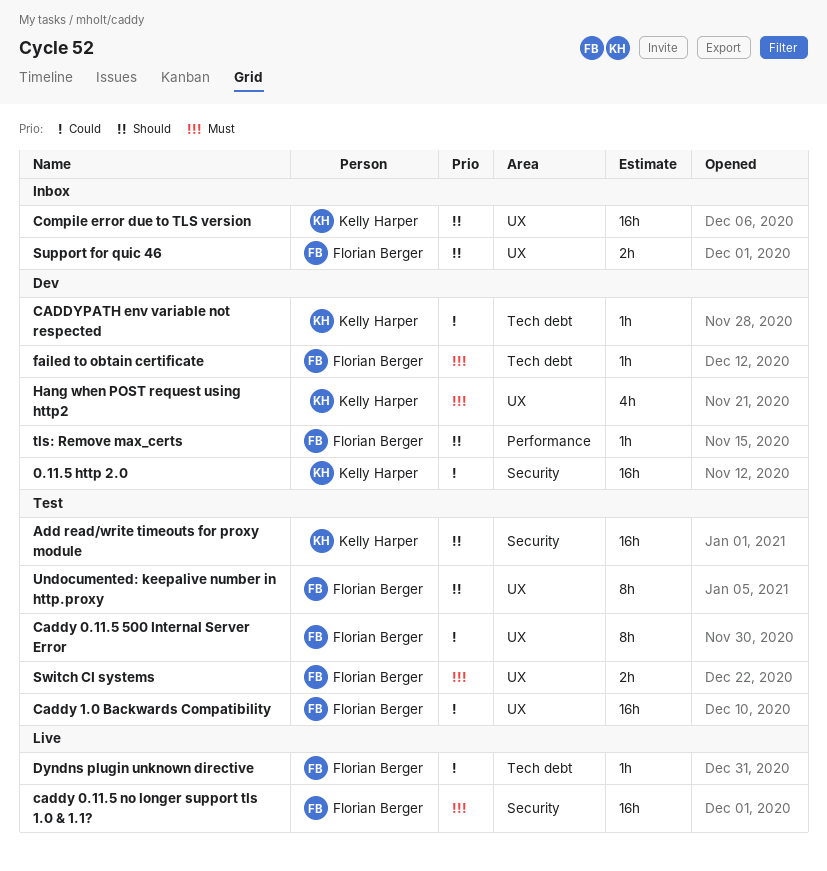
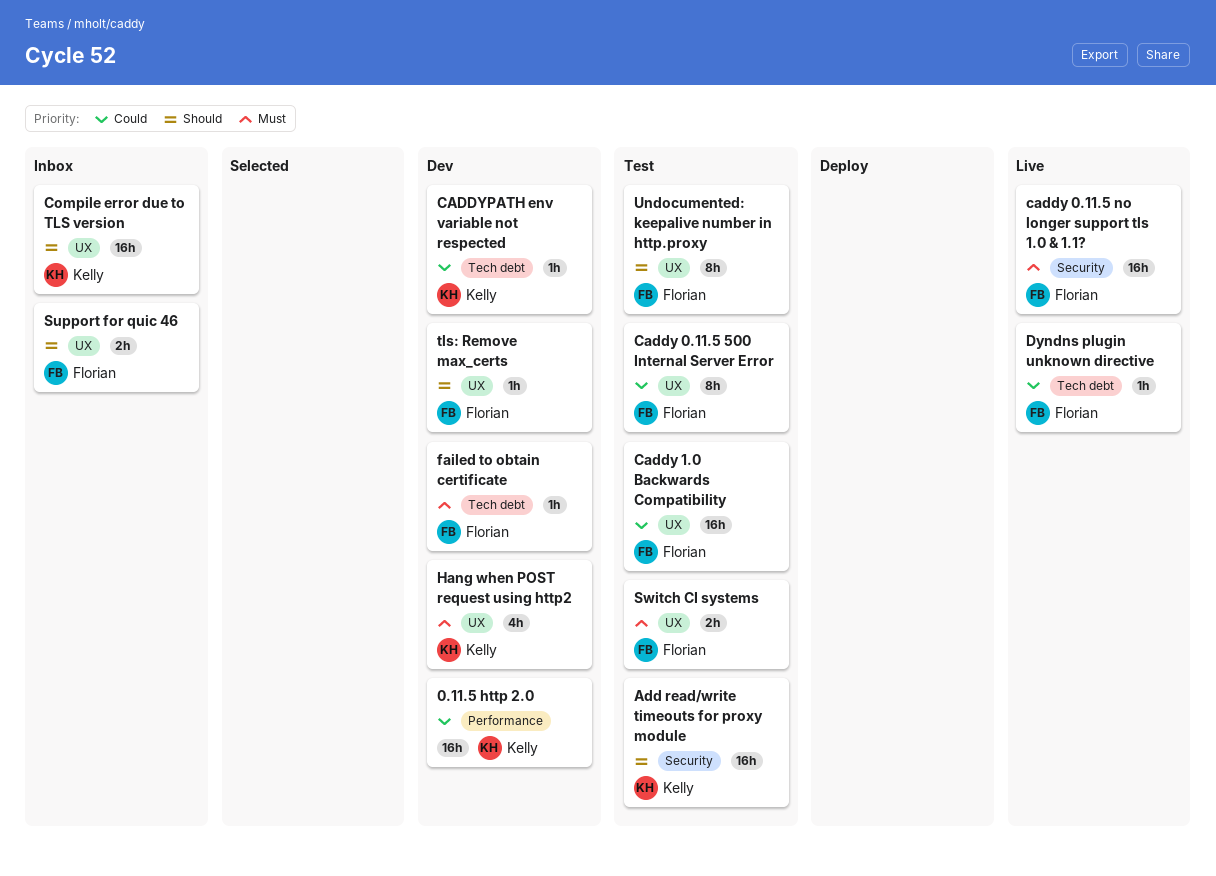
0.11.5 http 2.0, label: Security -> Performance
tls: Remove max_certs, label: Performance -> UX

